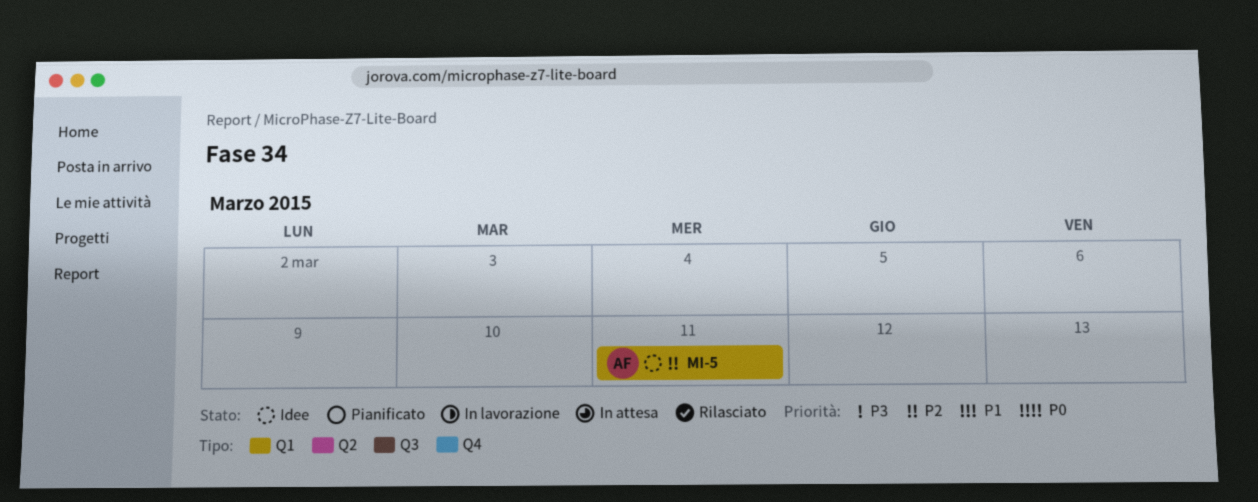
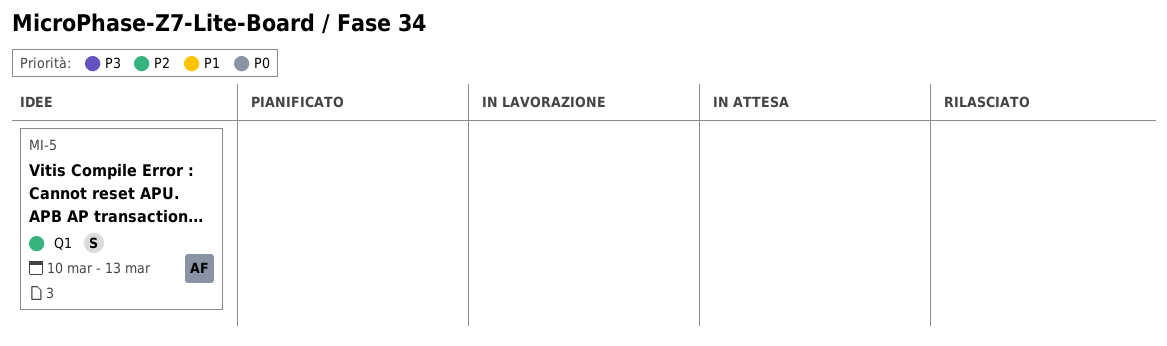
MI-5, start: Mar 11 -> Mar 10
MI-5, due: Mar 11 -> Mar 13

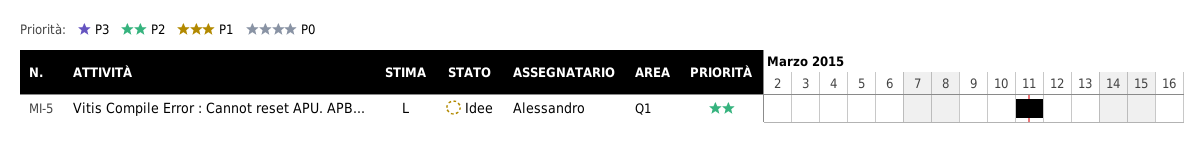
MI-5, estimate: S -> L
MI-5, start: Mar 10 -> Mar 11
MI-5, due: Mar 13 -> Mar 11

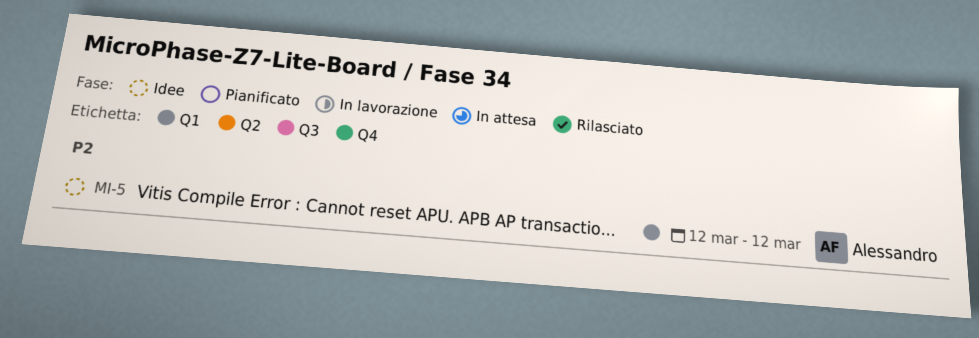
MI-5, start: Mar 11 -> Mar 12
MI-5, due: Mar 11 -> Mar 12

